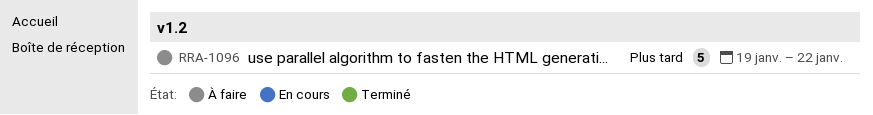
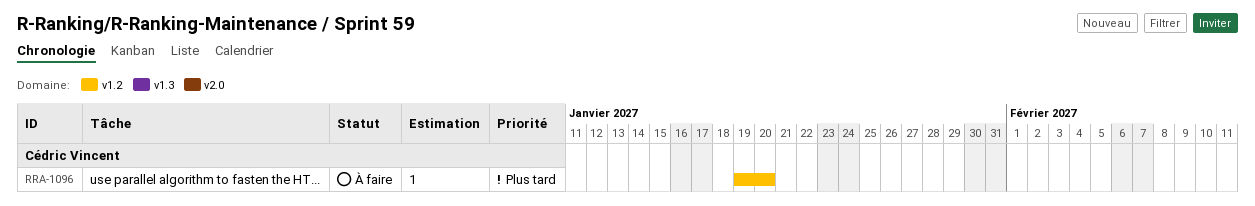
RRA-1096, estimate: 5 -> 1
RRA-1096, due: Jan 22 -> Jan 20

